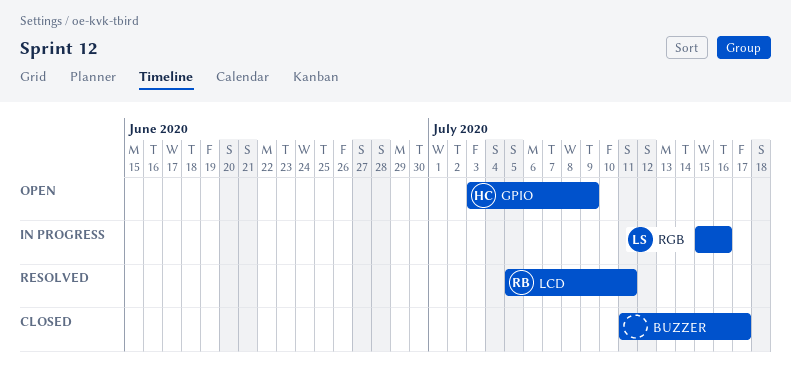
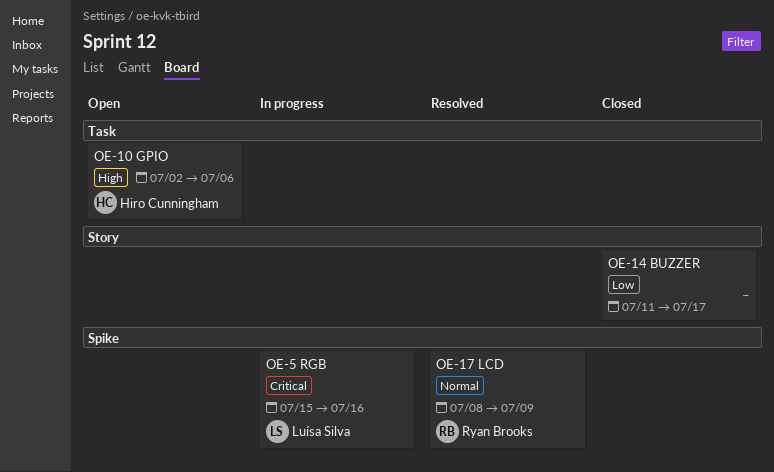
GPIO, start: Jul 3 -> Jul 2
GPIO, due: Jul 9 -> Jul 6
LCD, start: Jul 5 -> Jul 8
LCD, due: Jul 11 -> Jul 9

